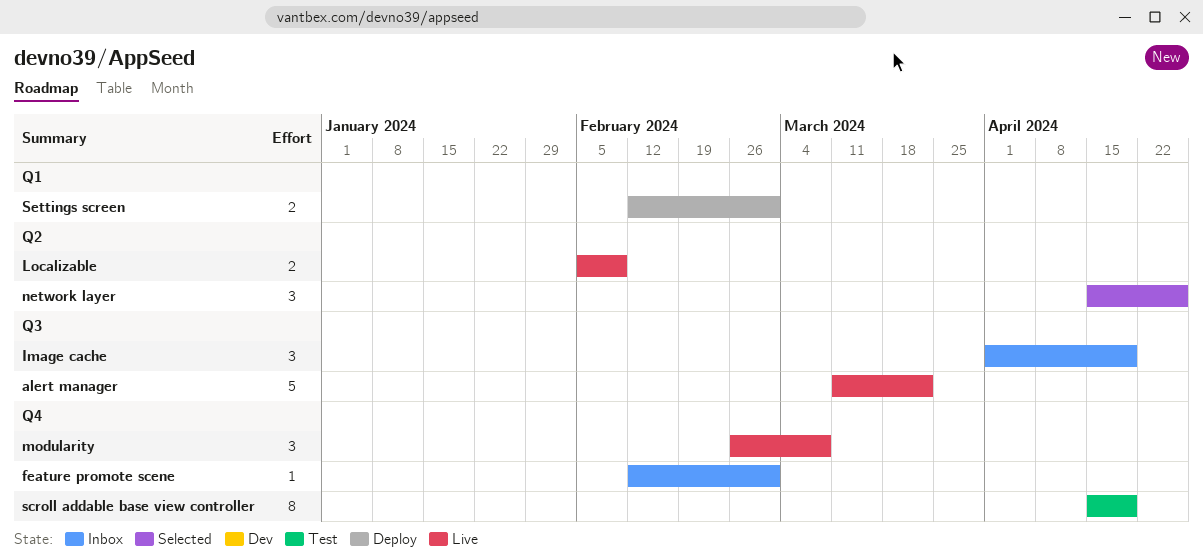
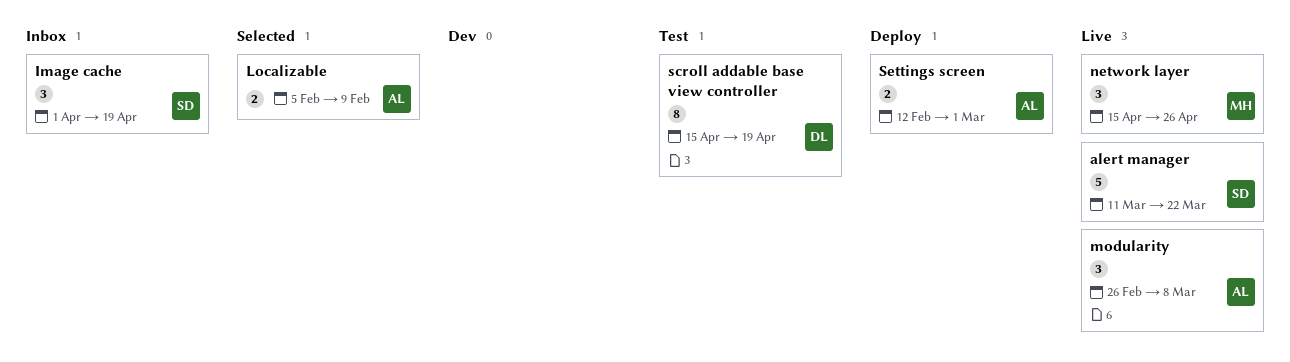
feature promote scene: present -> none
Localizable, status: Live -> Selected
network layer, status: Selected -> Live

